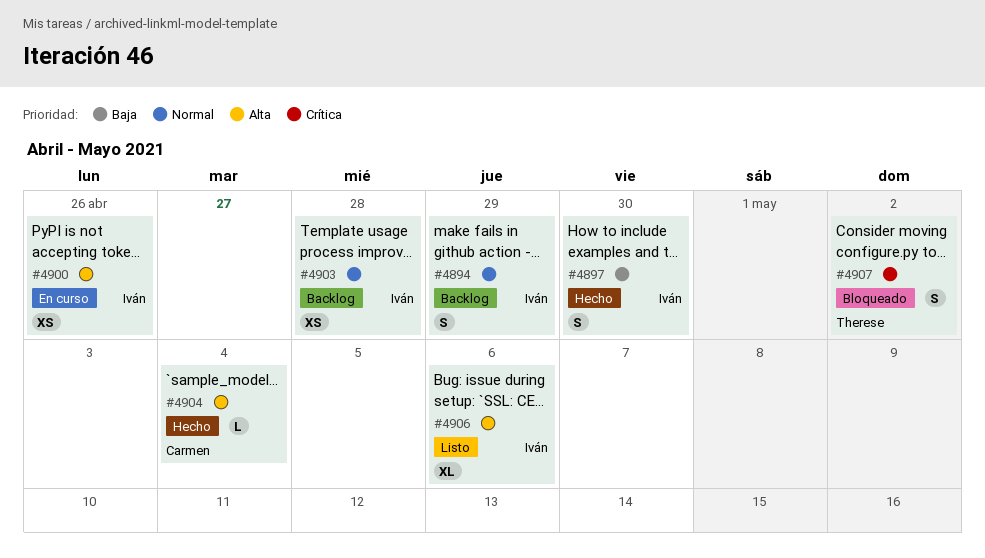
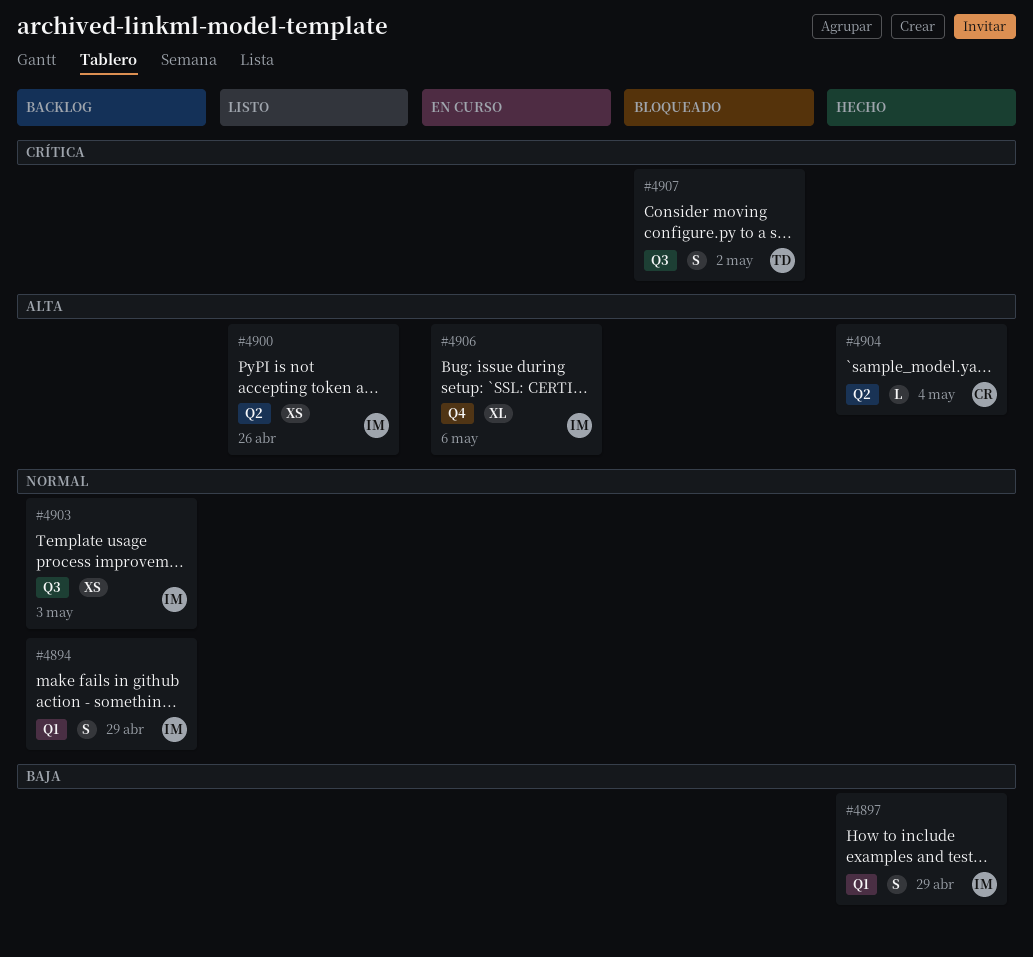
#4897, due: Apr 30 -> Apr 29
#4900, status: En curso -> Listo
#4903, due: Apr 28 -> May 3
#4906, status: Listo -> En curso

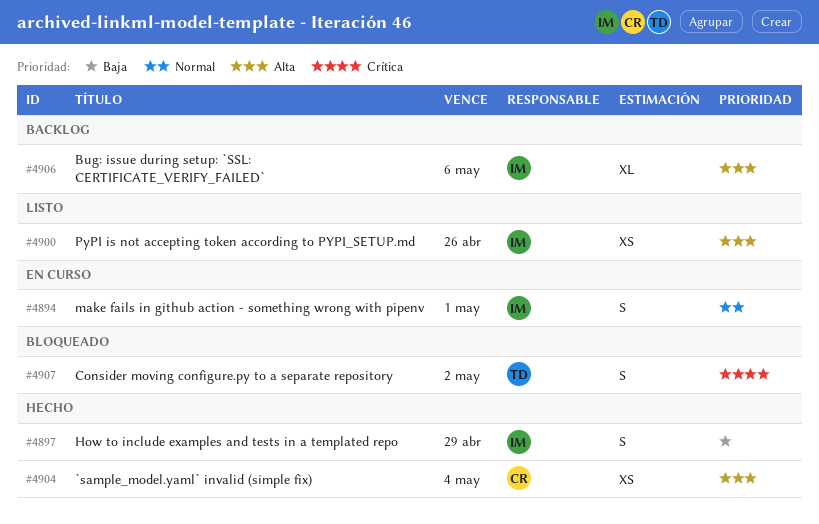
#4894, status: Backlog -> En curso
#4894, due: Apr 29 -> May 1
#4903: present -> none
#4904, estimate: L -> XS
#4906, status: En curso -> Backlog

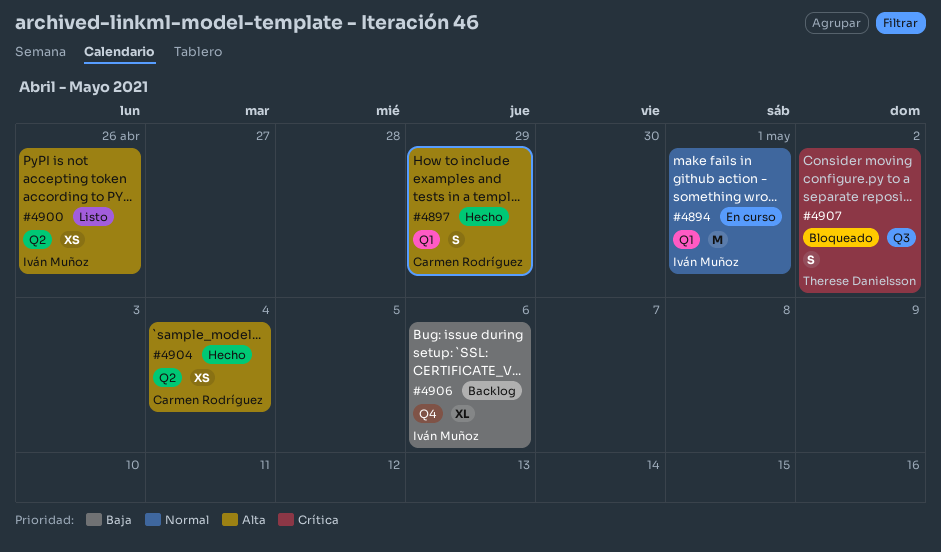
#4894, estimate: S -> M
#4897, owner: Iván Muñoz -> Carmen Rodríguez
#4897, priority: Baja -> Alta
#4906, priority: Alta -> Baja

